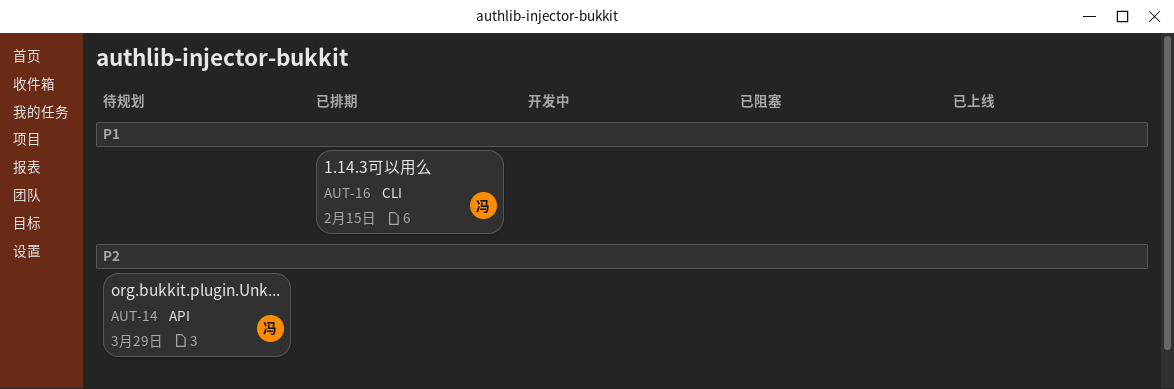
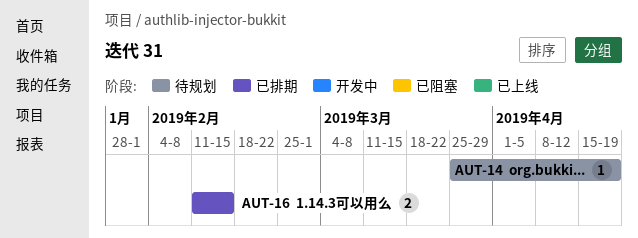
AUT-14, due: Mar 29 -> Apr 19

